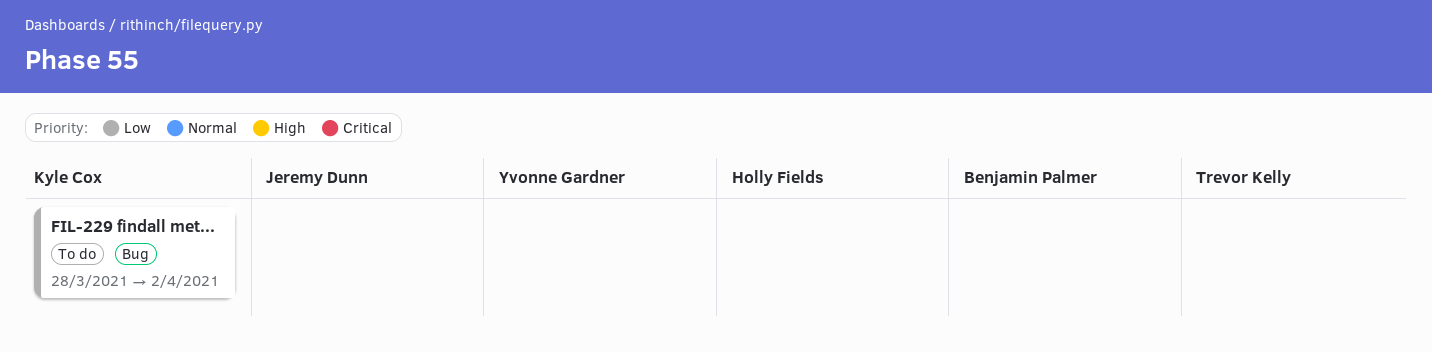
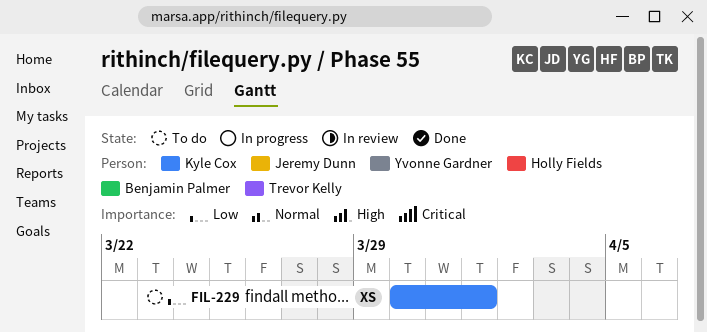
FIL-229, start: Mar 28 -> Mar 30
FIL-229, due: Apr 2 -> Apr 1

